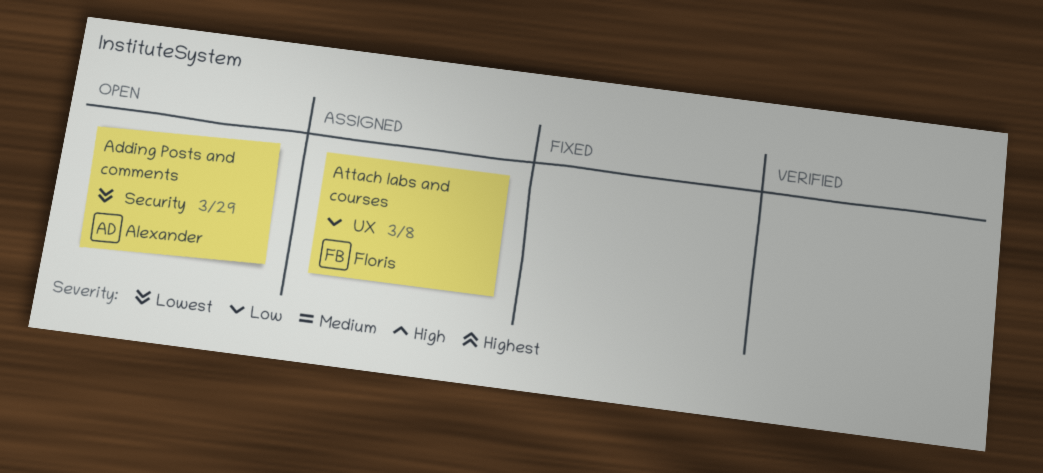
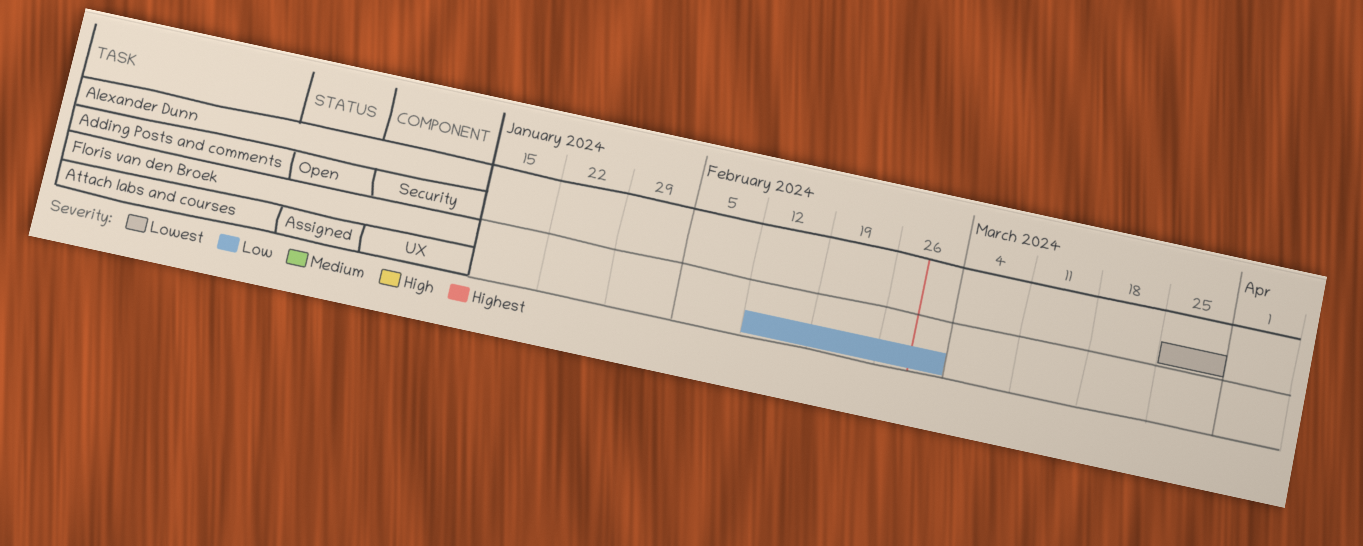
Attach labs and courses, due: Mar 8 -> Mar 1

